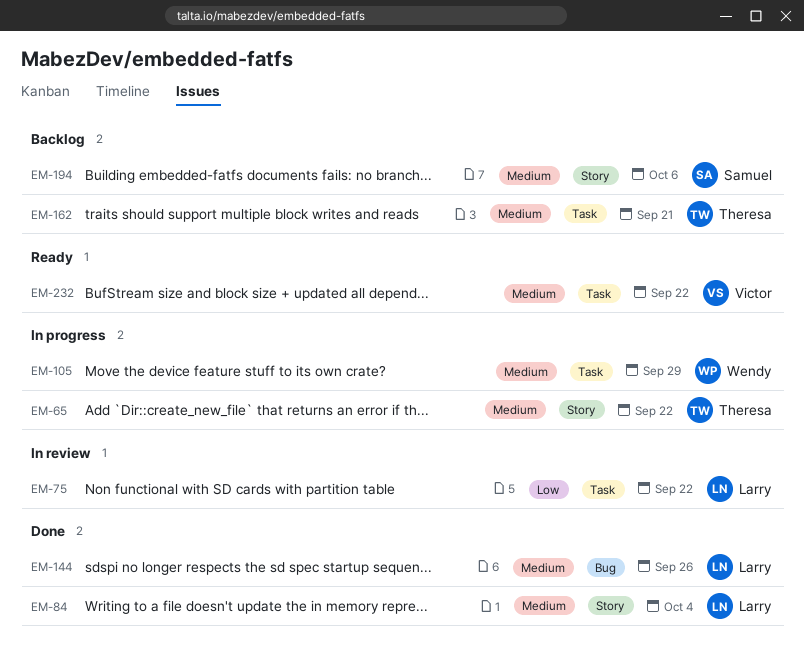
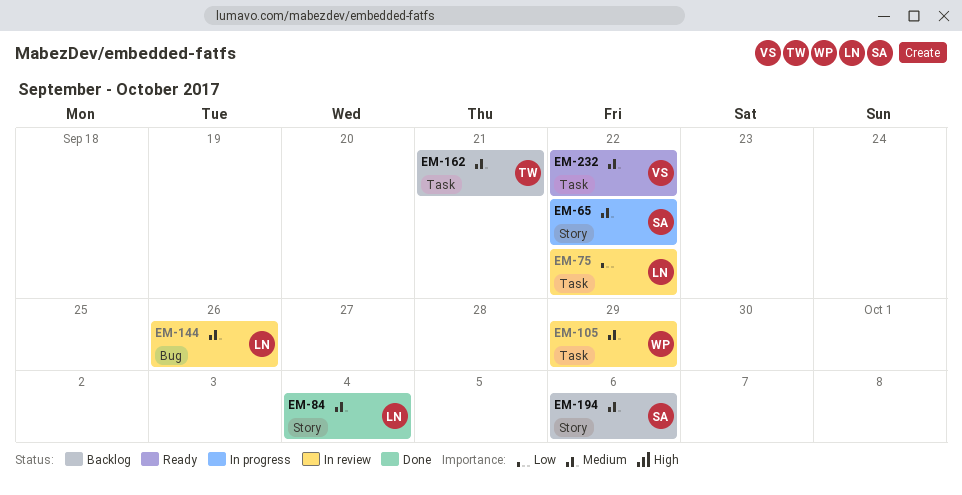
EM-65, owner: Theresa -> Samuel
EM-105, status: In progress -> In review
EM-144, status: Done -> In review

